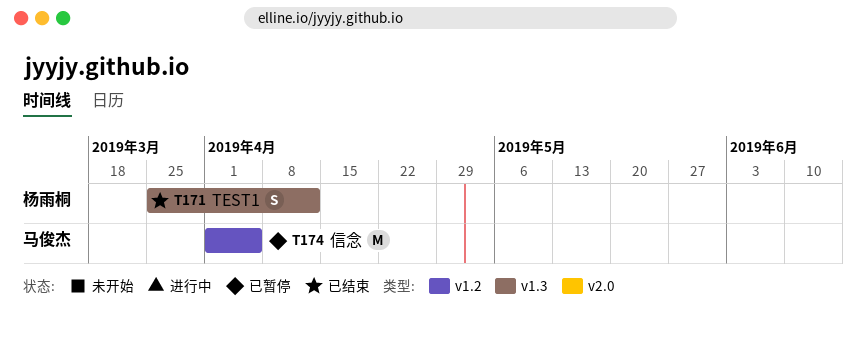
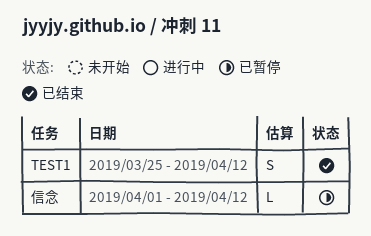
信念, estimate: M -> L
信念, due: Apr 5 -> Apr 12

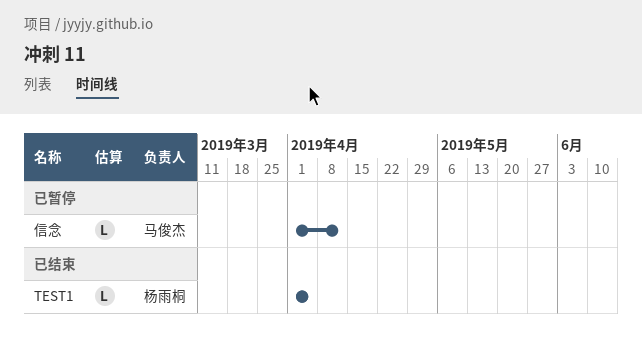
TEST1, estimate: S -> L
TEST1, start: Mar 25 -> Apr 1
TEST1, due: Apr 12 -> Apr 5

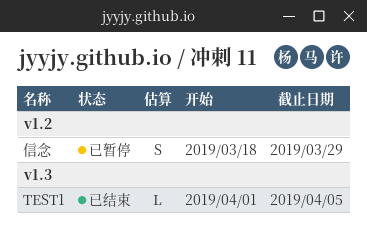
信念, estimate: L -> S
信念, start: Apr 1 -> Mar 18
信念, due: Apr 12 -> Mar 29

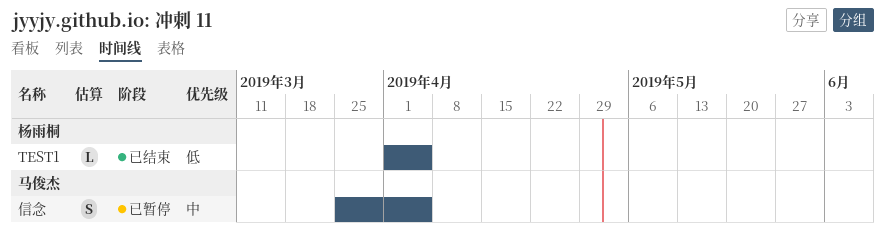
信念, start: Mar 18 -> Mar 25
信念, due: Mar 29 -> Apr 5

